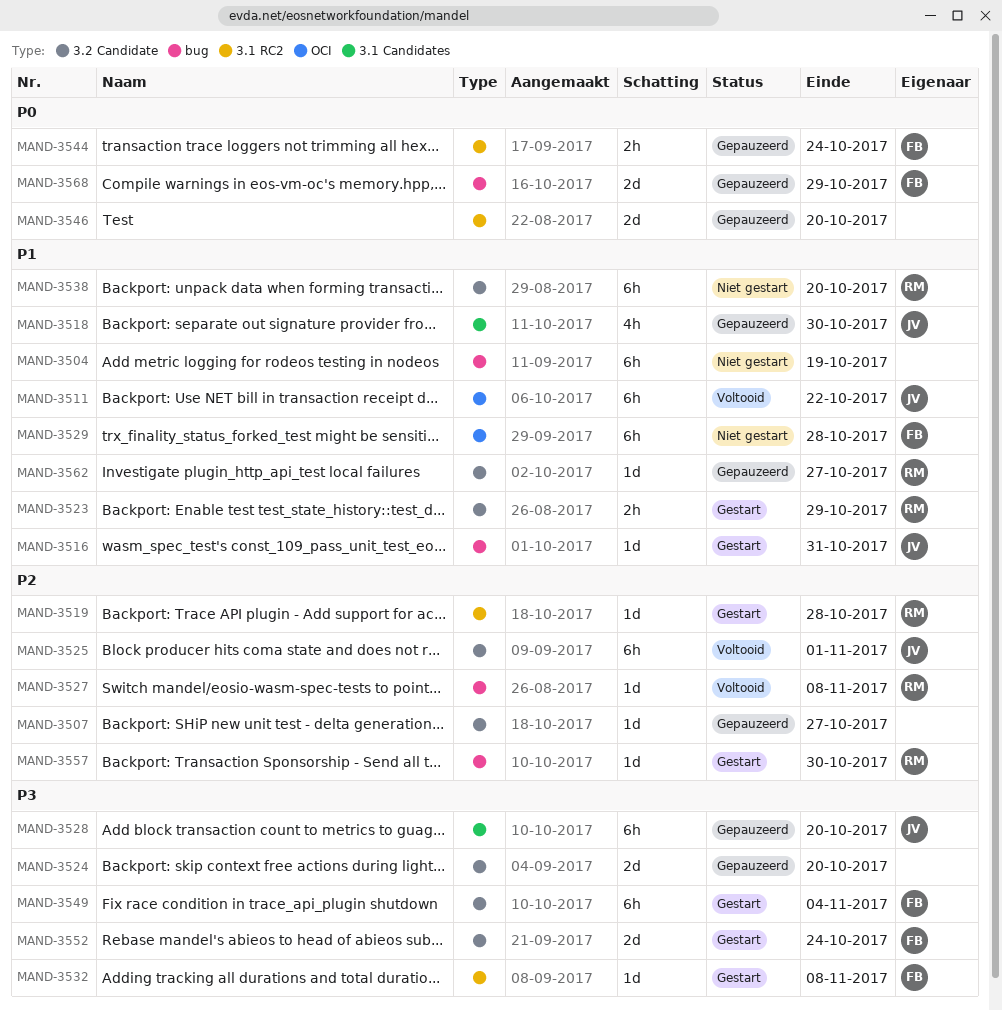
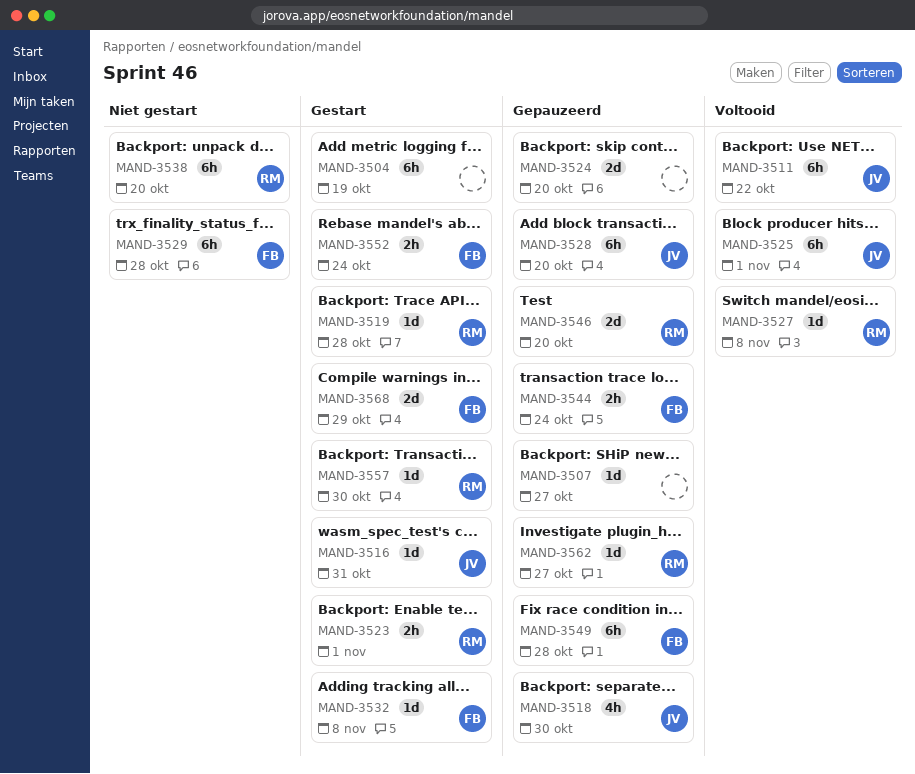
MAND-3504, status: Niet gestart -> Gestart
MAND-3523, due: Oct 29 -> Nov 1
MAND-3546, owner: none -> RM
MAND-3549, status: Gestart -> Gepauzeerd
MAND-3549, due: Nov 4 -> Oct 28
MAND-3552, estimate: 2d -> 2h
MAND-3568, status: Gepauzeerd -> Gestart

